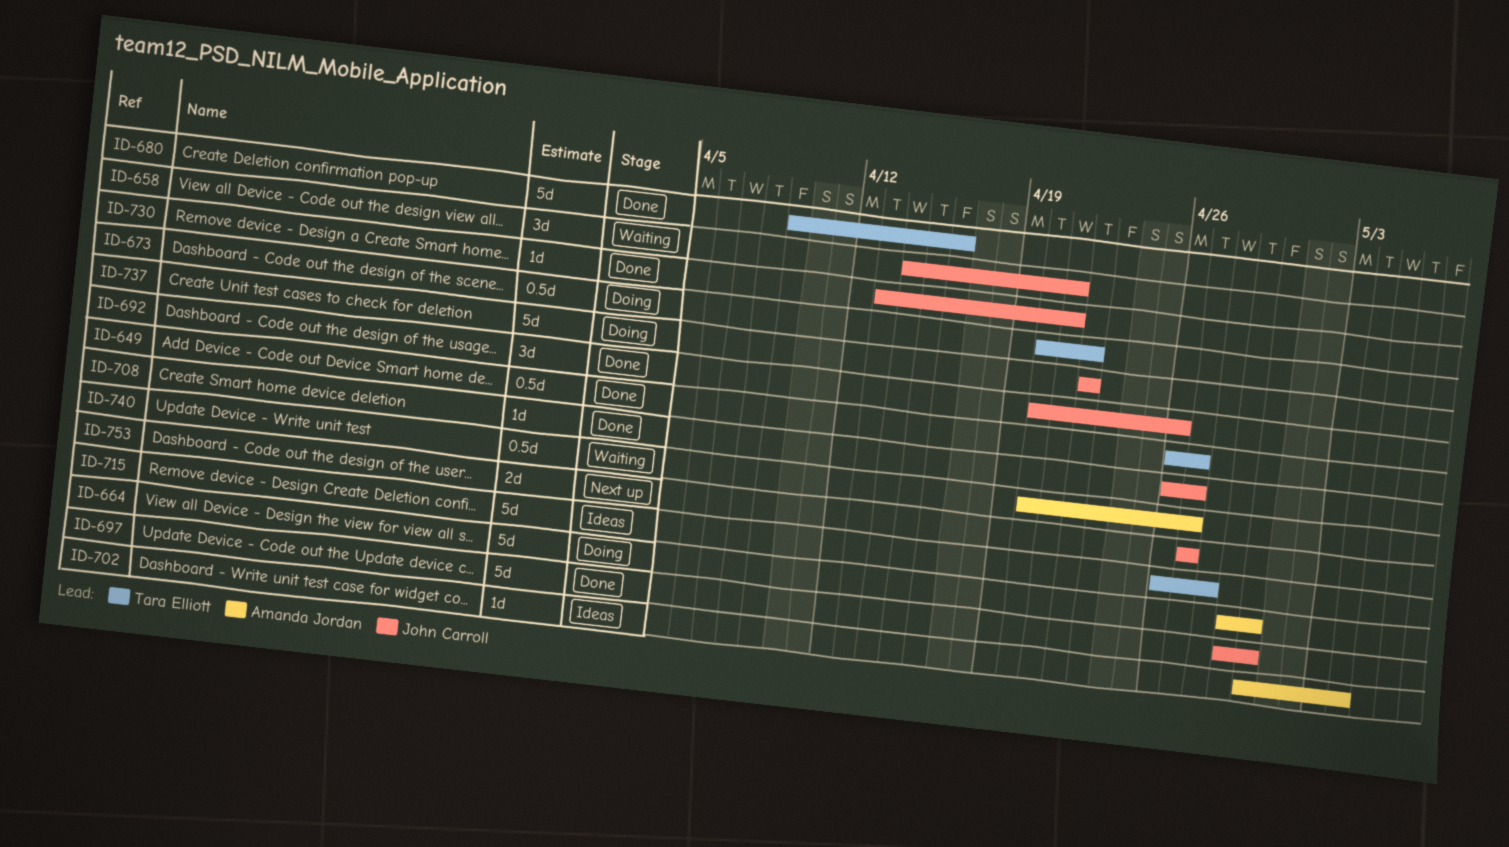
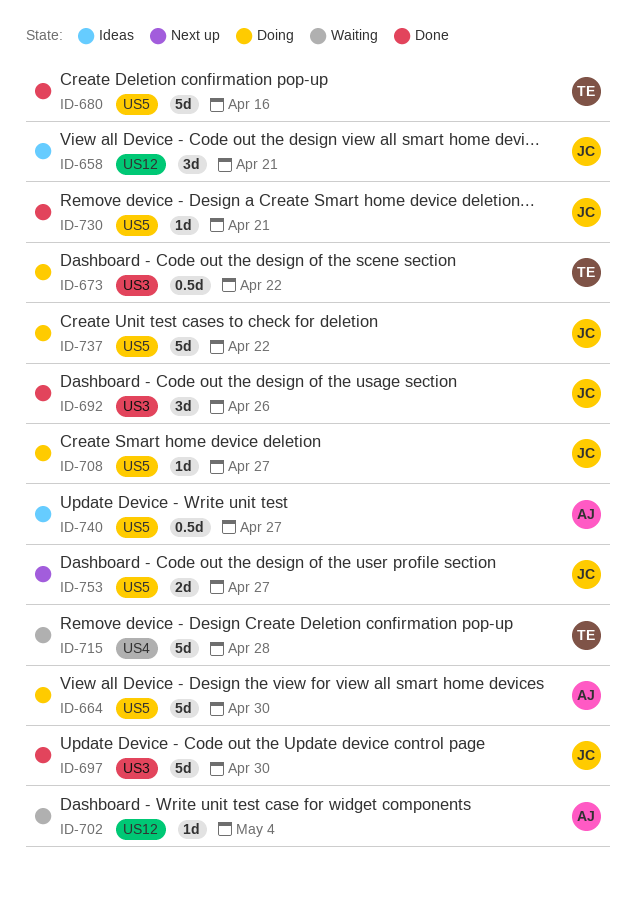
ID-649: present -> none
ID-658, status: Waiting -> Ideas
ID-702, status: Ideas -> Waiting
ID-708, status: Done -> Doing
ID-715, status: Ideas -> Waiting
ID-740, status: Waiting -> Ideas

